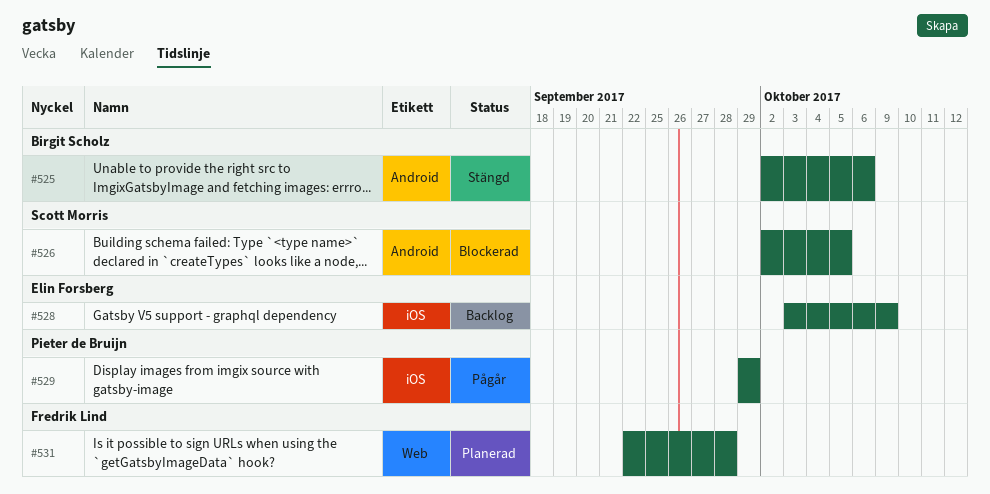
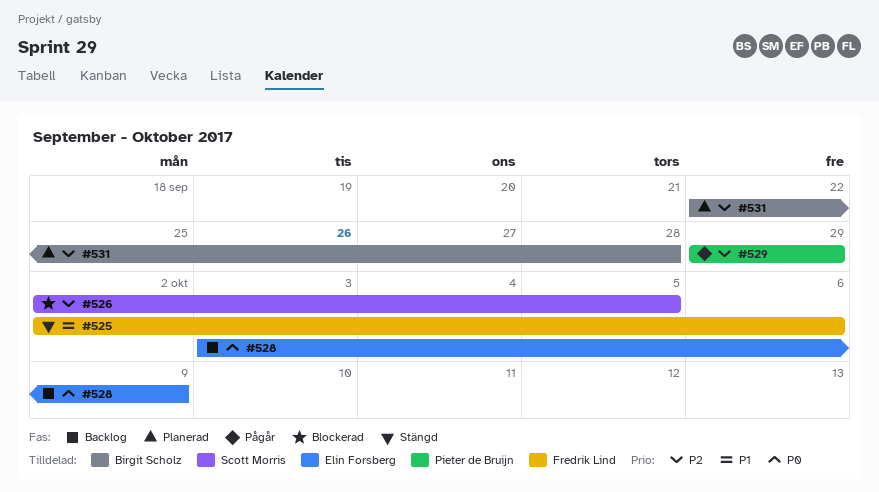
#525, owner: Birgit Scholz -> Fredrik Lind
#531, owner: Fredrik Lind -> Birgit Scholz

